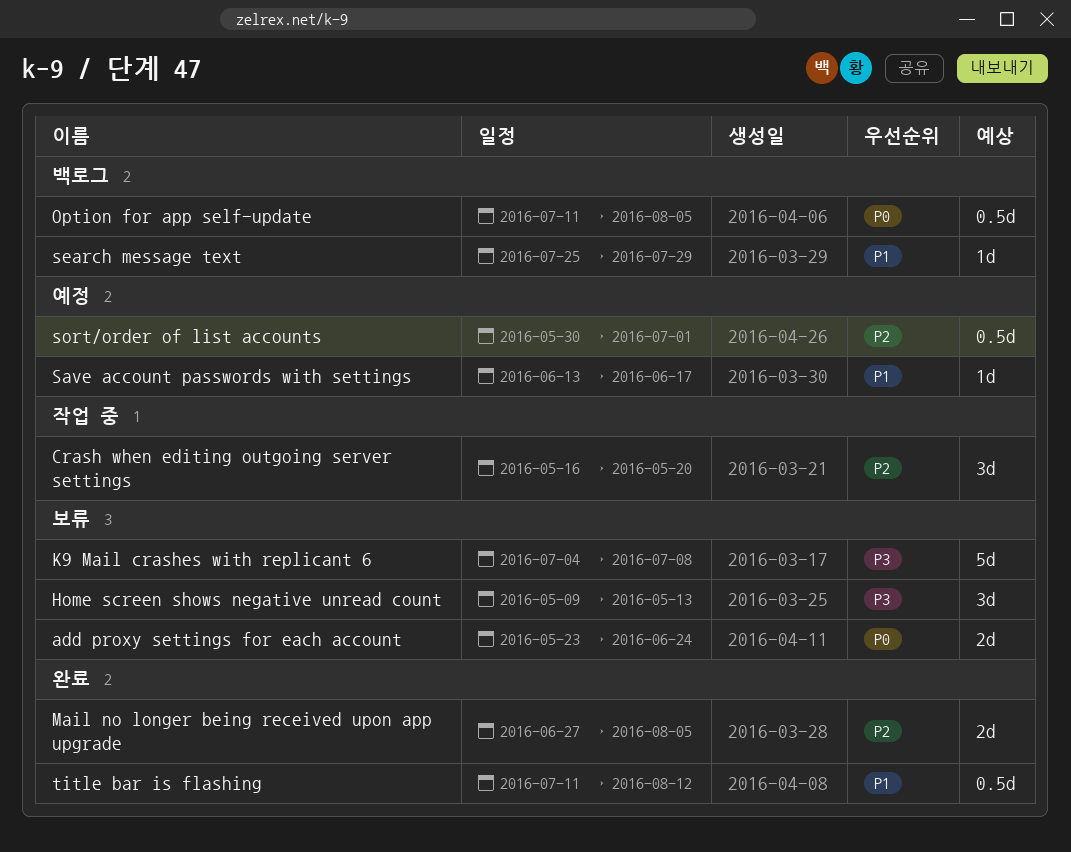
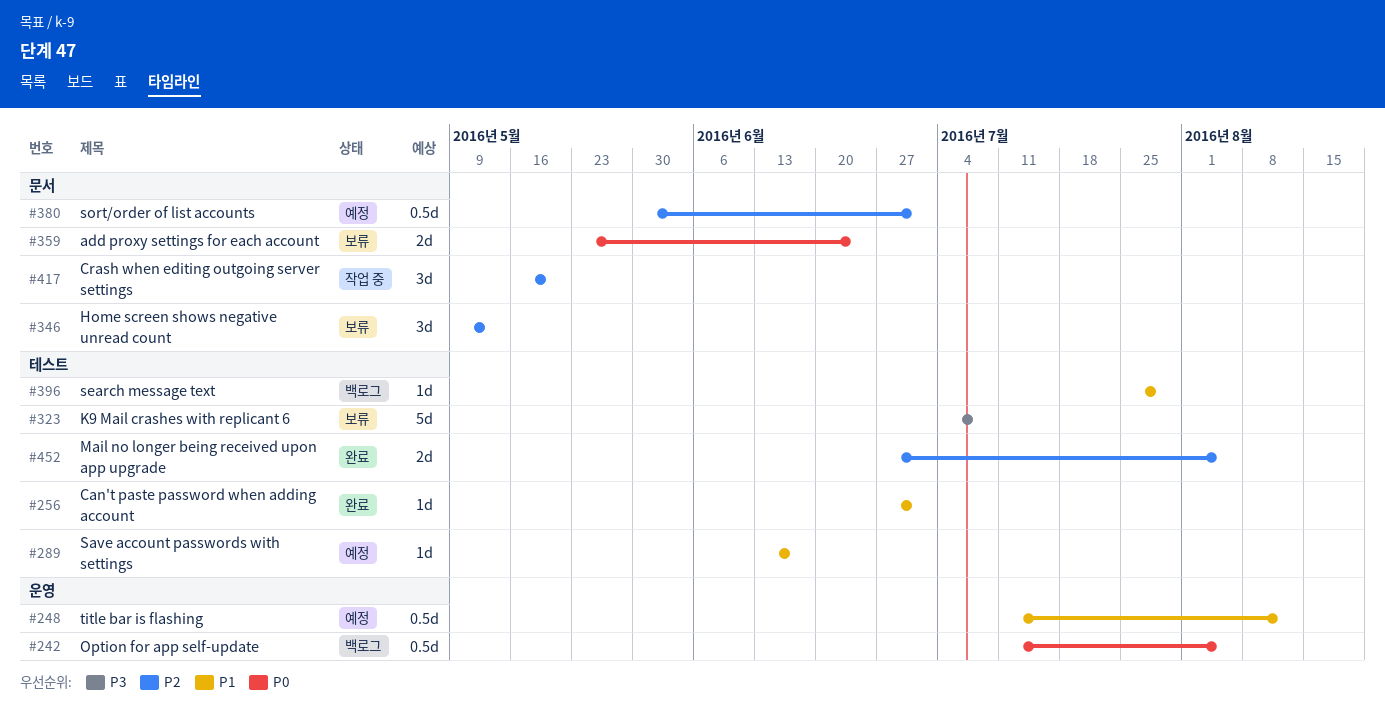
Can't paste password when adding account: none -> present
Home screen shows negative unread count, priority: P3 -> P2
title bar is flashing, status: 완료 -> 예정

